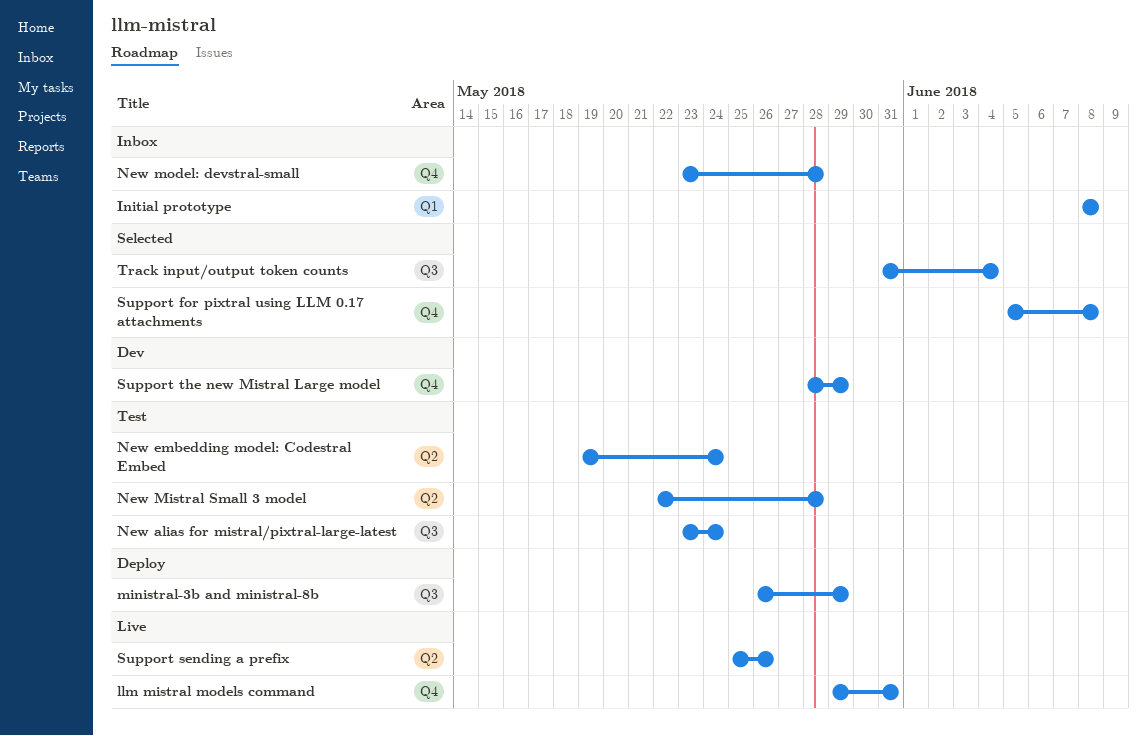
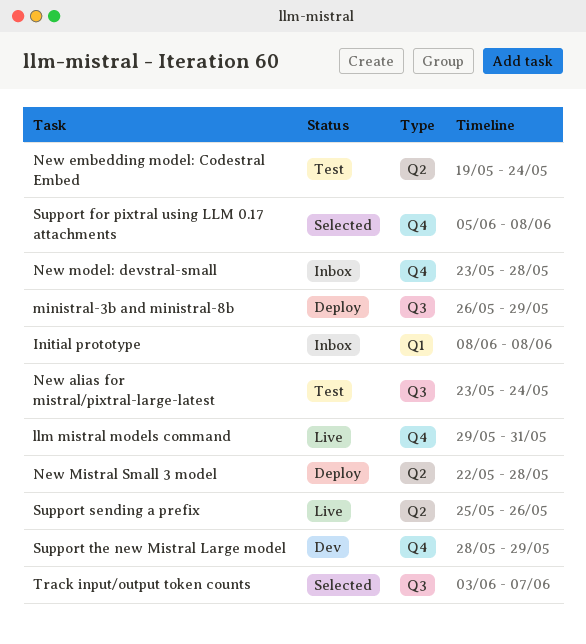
New Mistral Small 3 model, status: Test -> Deploy
Track input/output token counts, start: May 31 -> Jun 3
Track input/output token counts, due: Jun 4 -> Jun 7

